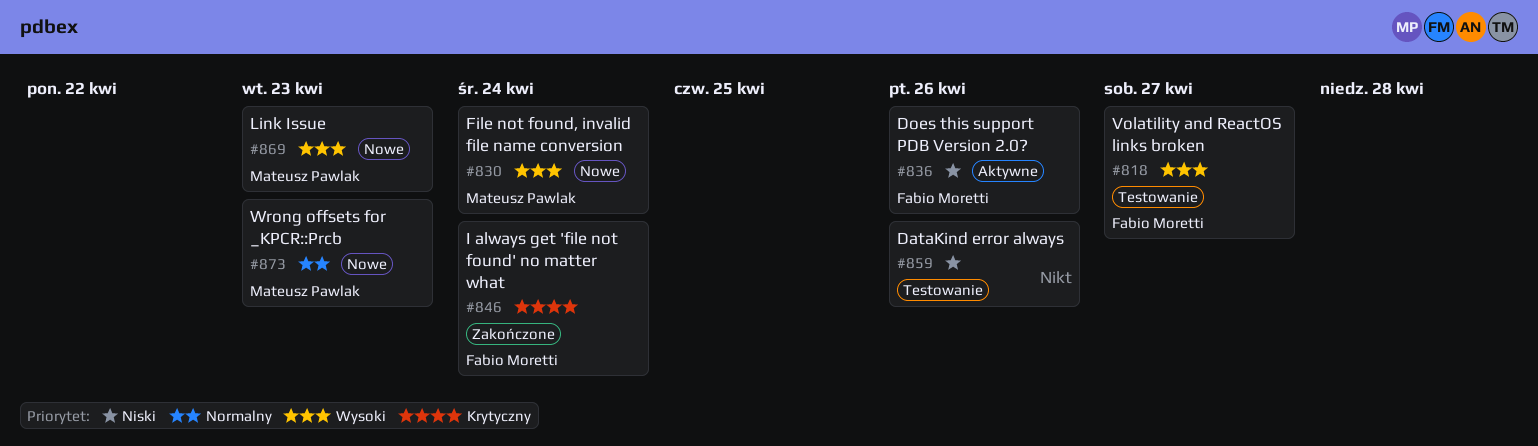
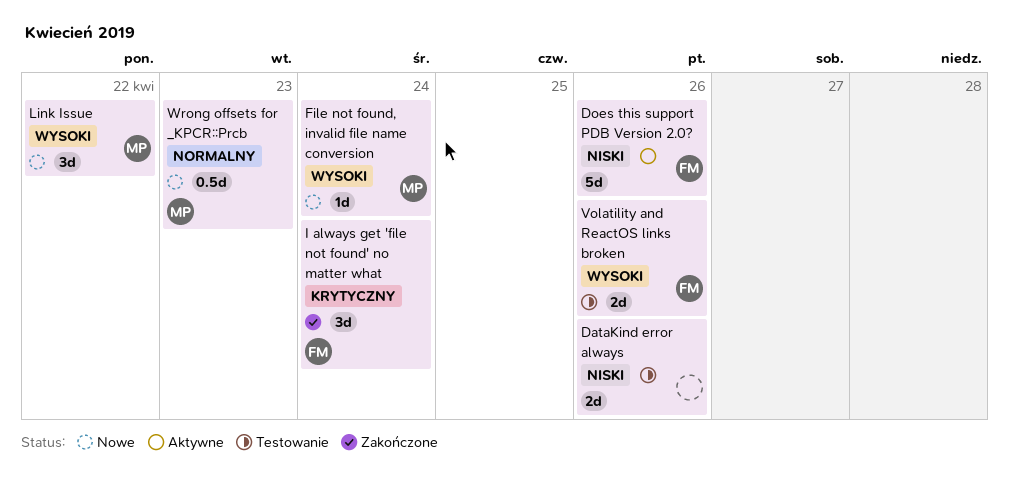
Link Issue, due: Apr 23 -> Apr 22
Volatility and ReactOS links broken, due: Apr 27 -> Apr 26

